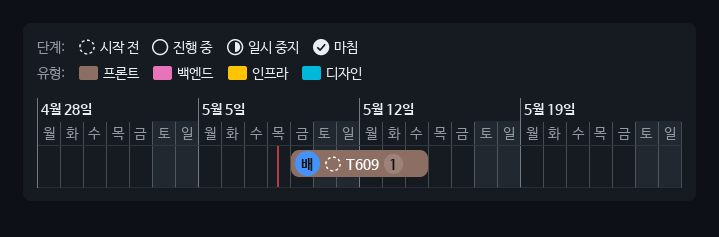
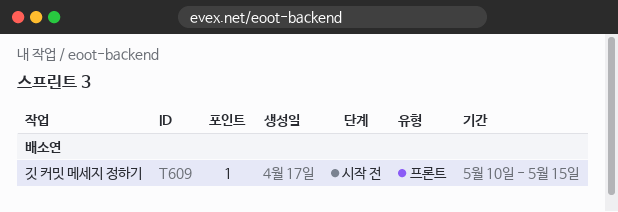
T609, start: May 9 -> May 10
T609, due: May 14 -> May 15

